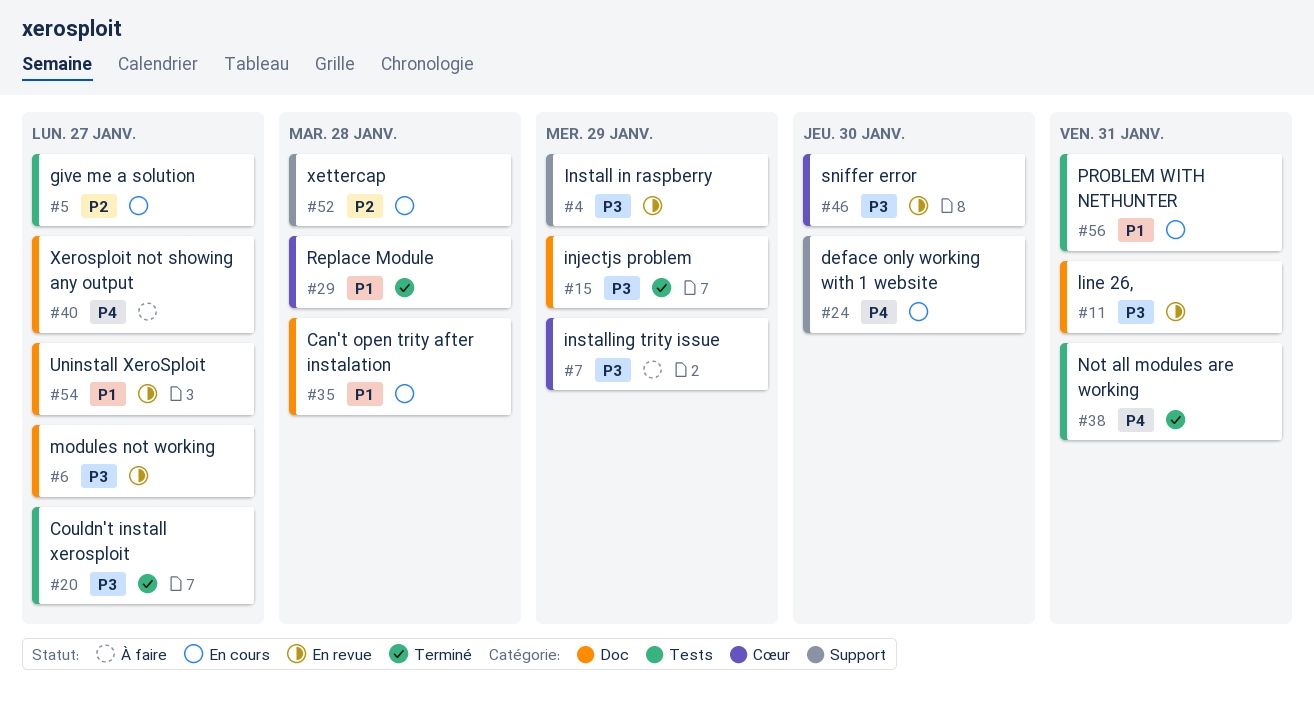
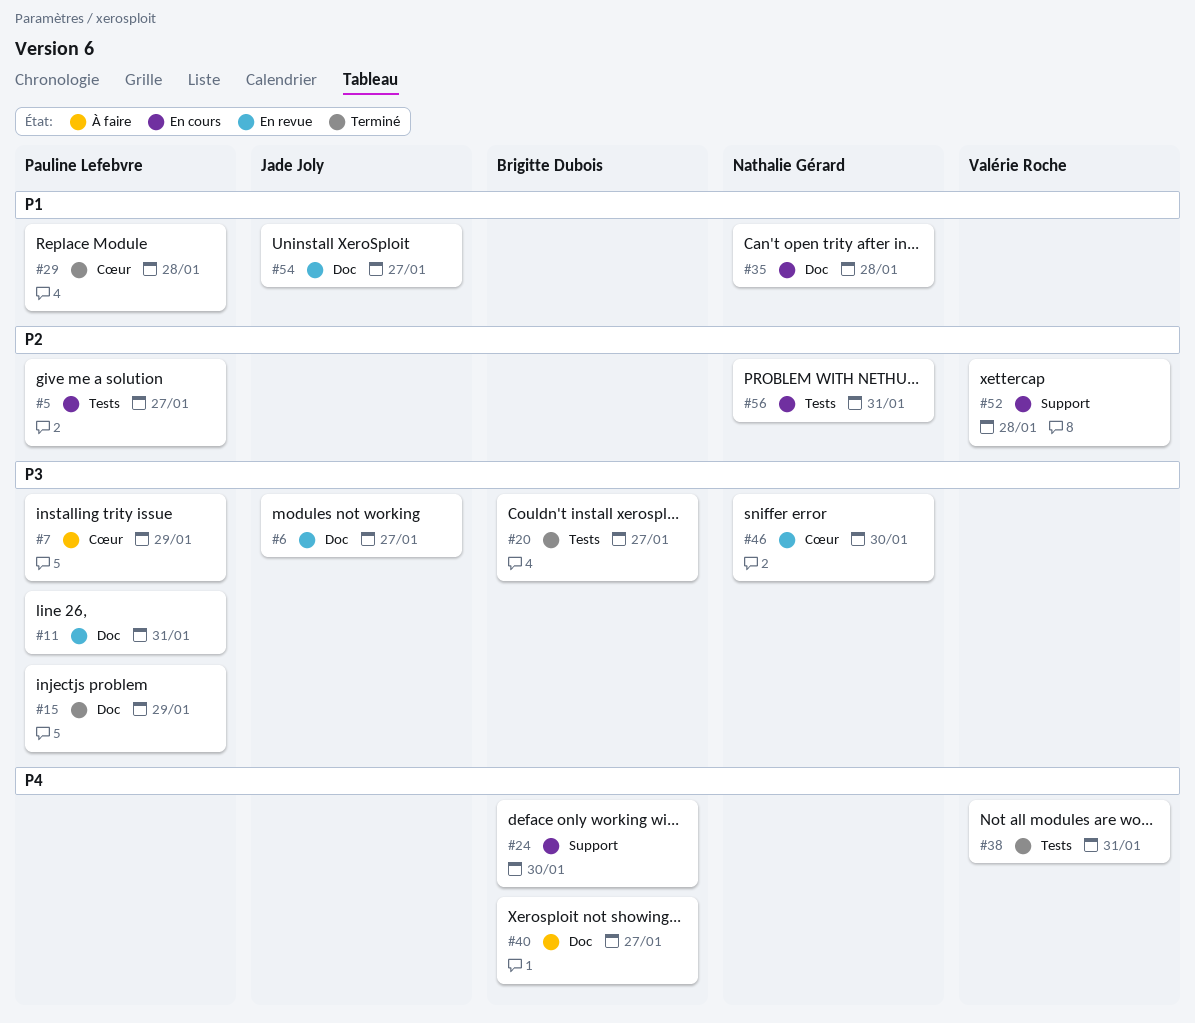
#4: present -> none
#56, priority: P1 -> P2

